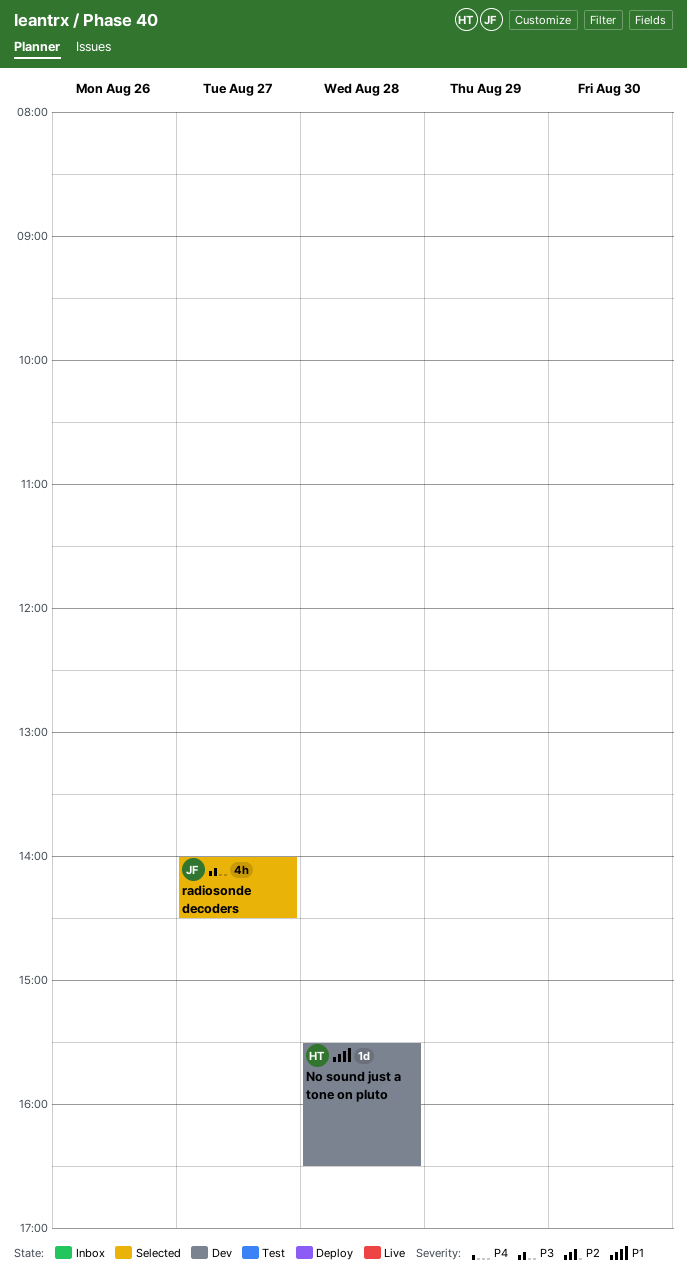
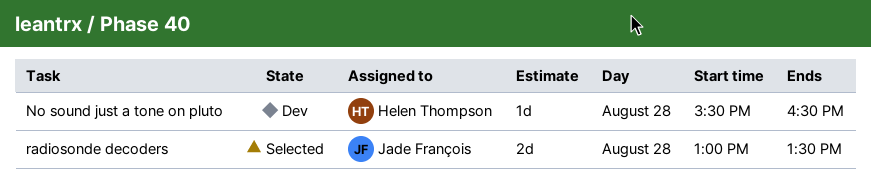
radiosonde decoders, estimate: 4h -> 2d
radiosonde decoders, day: Aug 27 -> Aug 28
radiosonde decoders, begins: 14:00 -> 13:00
radiosonde decoders, ends: 14:30 -> 13:30

